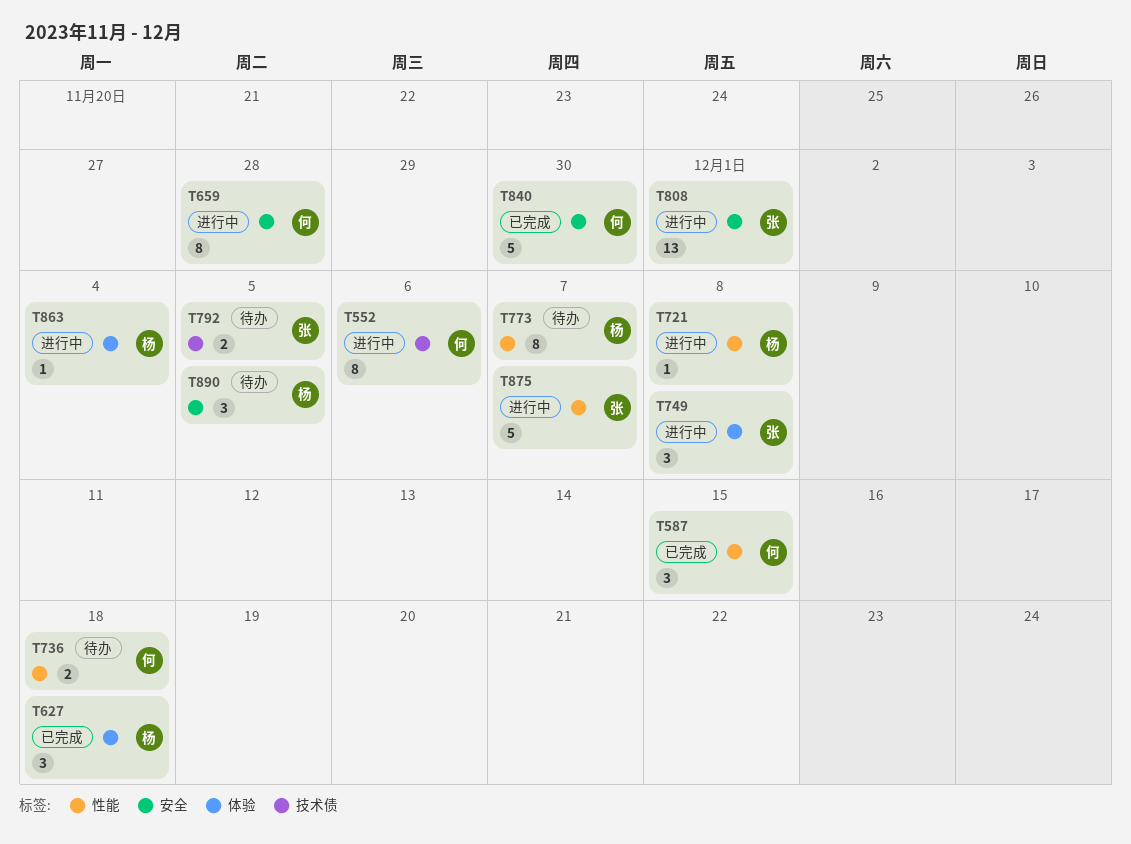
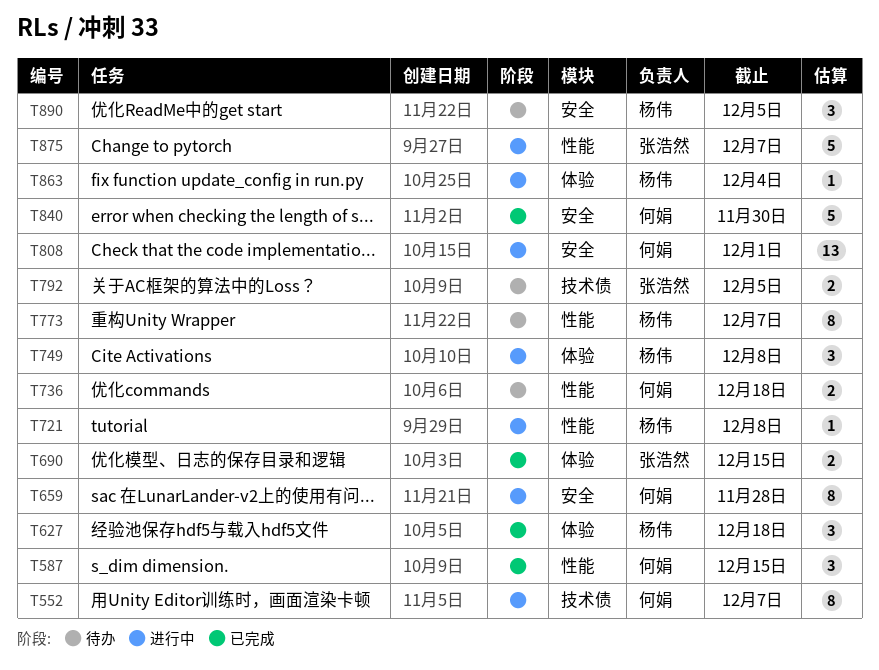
T552, due: Dec 6 -> Dec 7
T690: none -> present
T749, owner: 张浩然 -> 杨伟
T808, owner: 张浩然 -> 何娟

